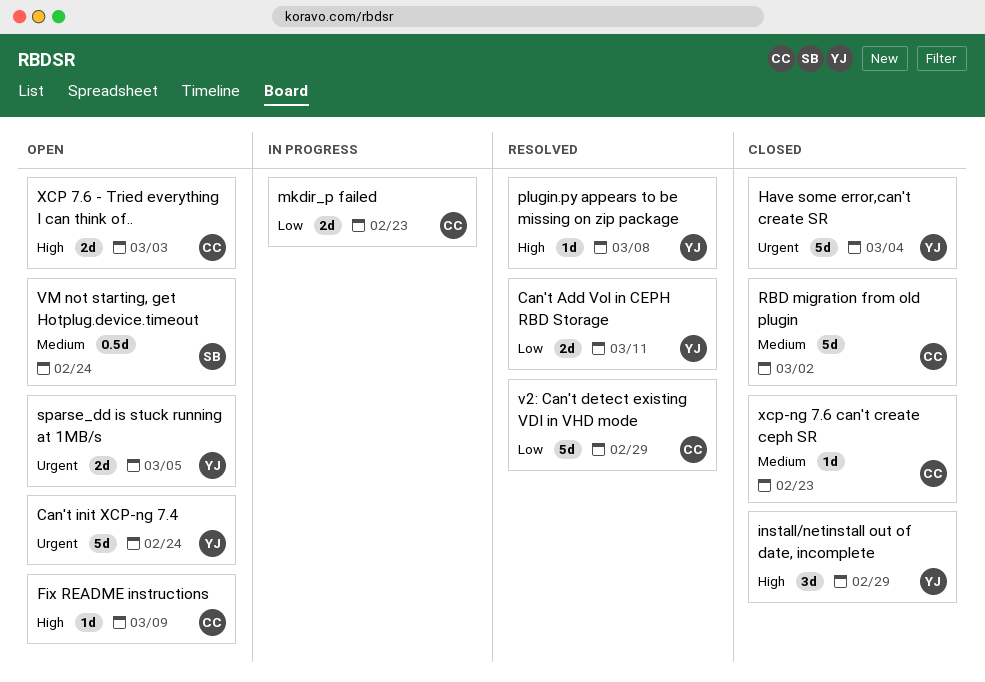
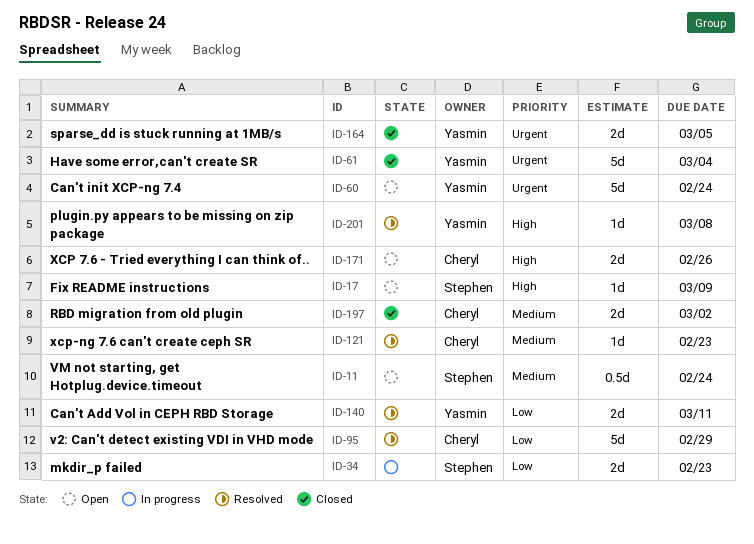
Fix README instructions, owner: Cheryl -> Stephen
install/netinstall out of date, incomplete: present -> none
mkdir_p failed, owner: Cheryl -> Stephen
RBD migration from old plugin, estimate: 5d -> 2d
sparse_dd is stuck running at 1MB/s, status: Open -> Closed
XCP 7.6 - Tried everything I can think of.., due: Mar 3 -> Feb 26
xcp-ng 7.6 can't create ceph SR, status: Closed -> Resolved

